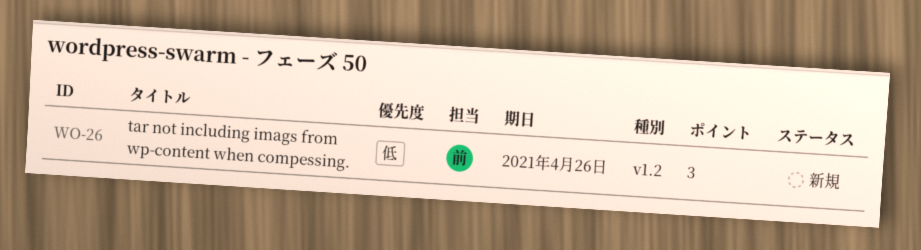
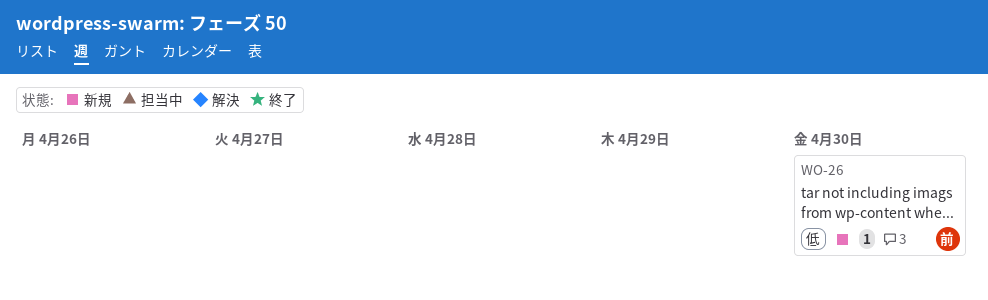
WO-26, estimate: 3 -> 1
WO-26, due: Apr 26 -> Apr 30

